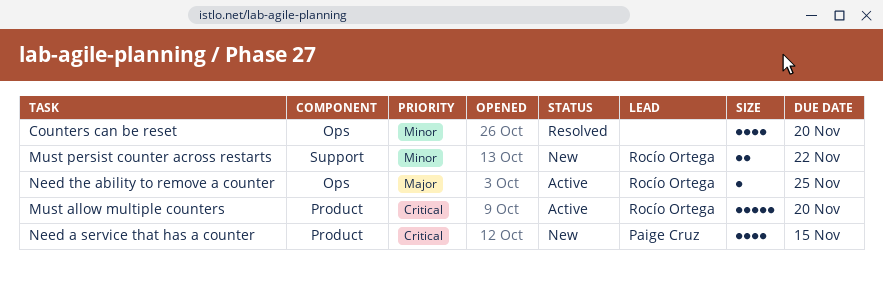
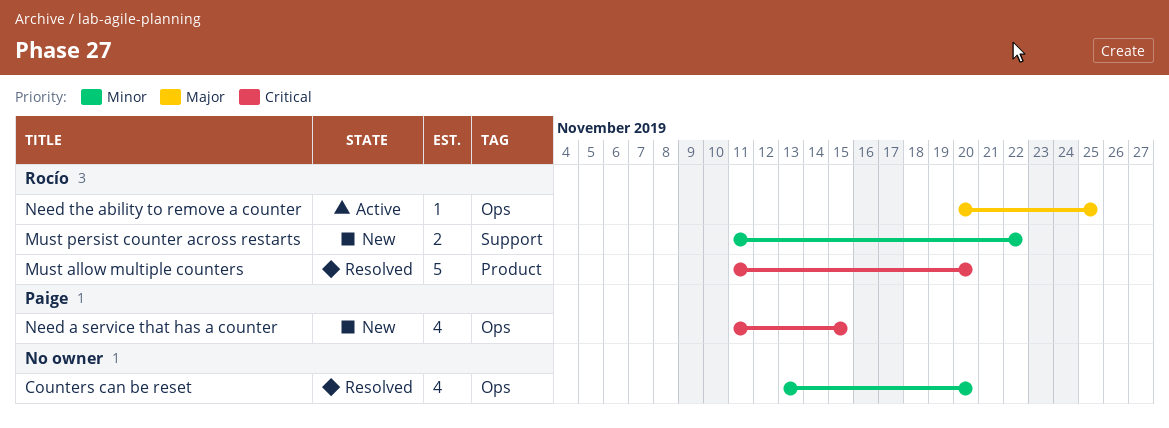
Must allow multiple counters, status: Active -> Resolved
Need a service that has a counter, label: Product -> Ops

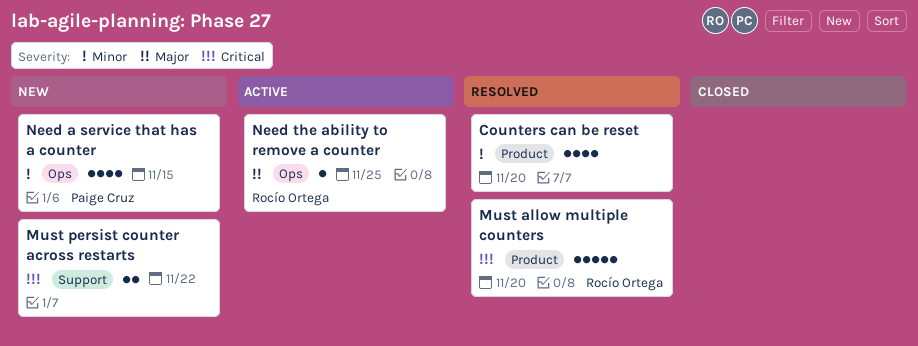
Counters can be reset, label: Ops -> Product
Must persist counter across restarts, owner: Rocío Ortega -> none
Must persist counter across restarts, priority: Minor -> Critical
Need a service that has a counter, priority: Critical -> Minor

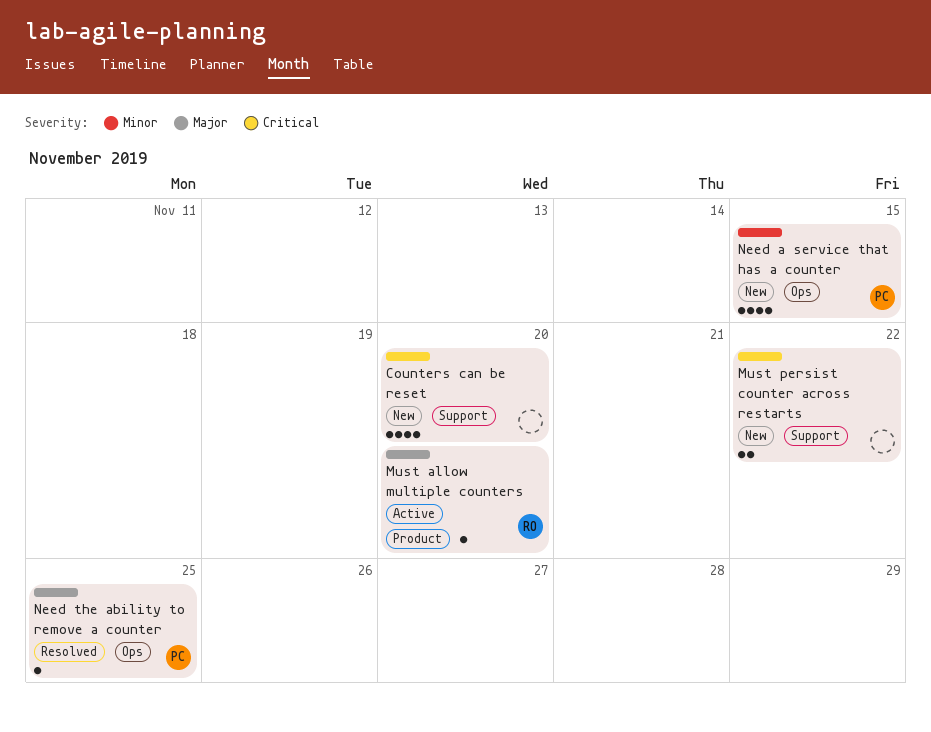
Counters can be reset, status: Resolved -> New
Counters can be reset, priority: Minor -> Critical
Counters can be reset, label: Product -> Support
Must allow multiple counters, status: Resolved -> Active
Must allow multiple counters, priority: Critical -> Major
Must allow multiple counters, estimate: 5 -> 1
Need the ability to remove a counter, status: Active -> Resolved
Need the ability to remove a counter, owner: Rocío Ortega -> Paige Cruz

